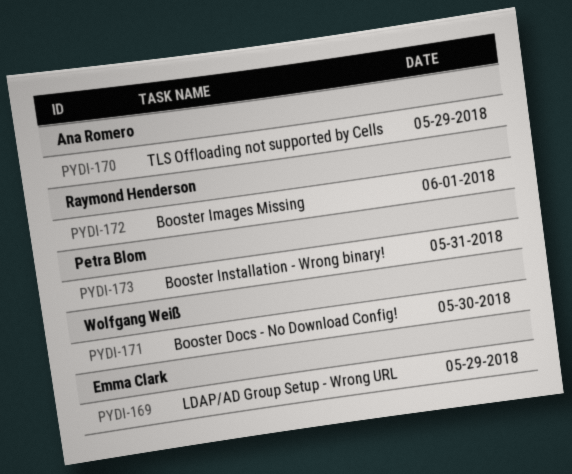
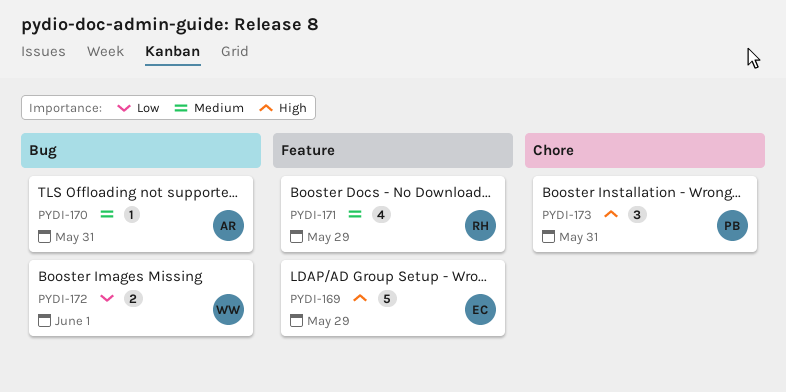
PYDI-170, day: May 29 -> May 31
PYDI-171, owner: Wolfgang Weiß -> Raymond Henderson
PYDI-171, day: May 30 -> May 29
PYDI-172, owner: Raymond Henderson -> Wolfgang Weiß

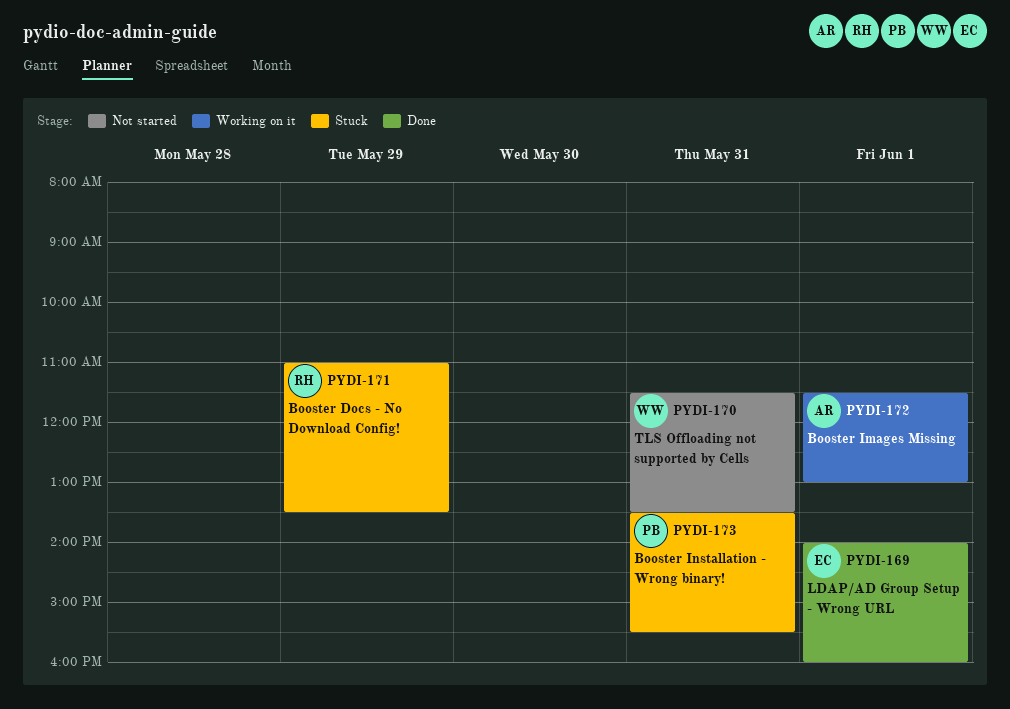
PYDI-169, day: May 29 -> Jun 1
PYDI-170, owner: AR -> WW
PYDI-172, owner: WW -> AR

